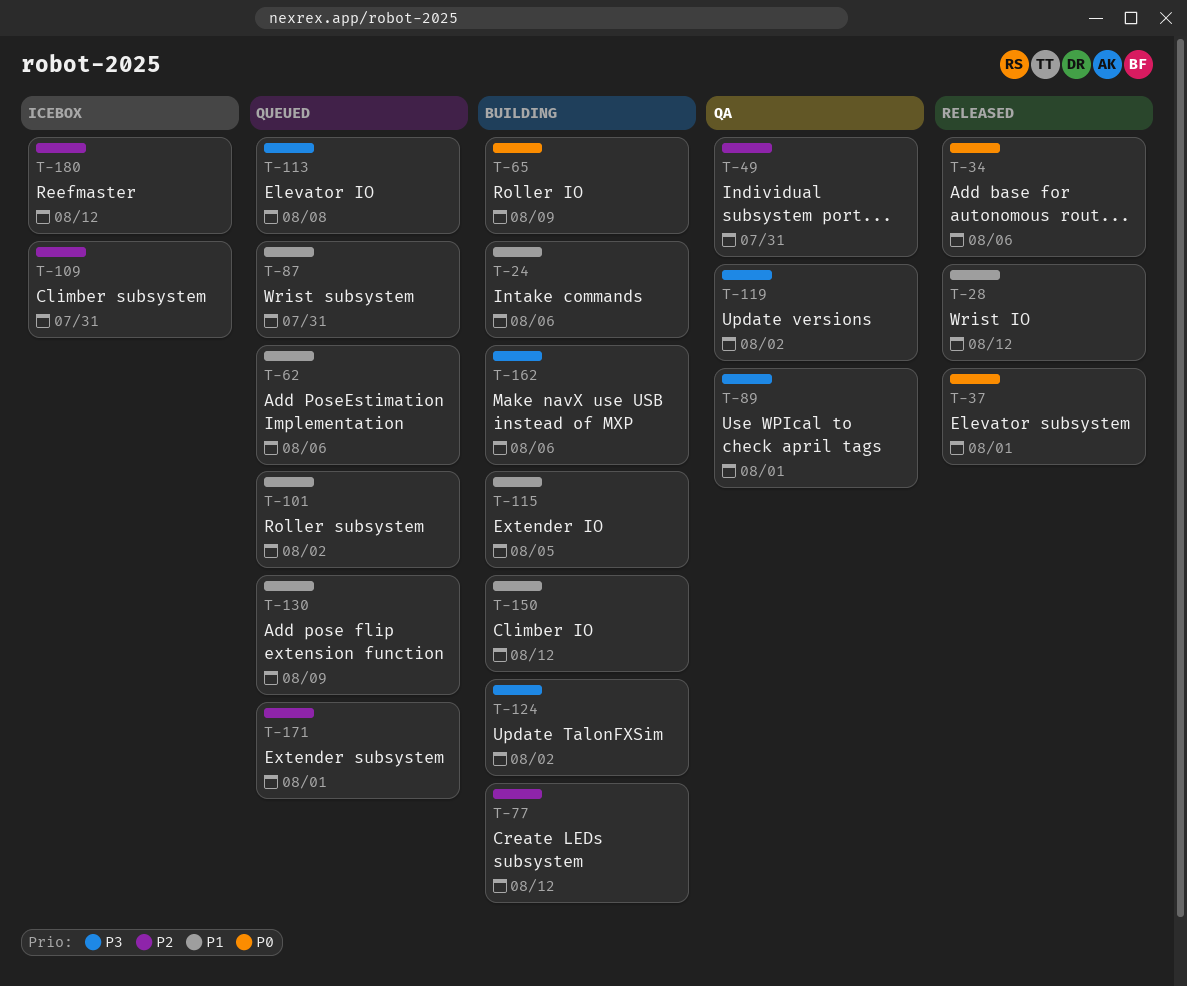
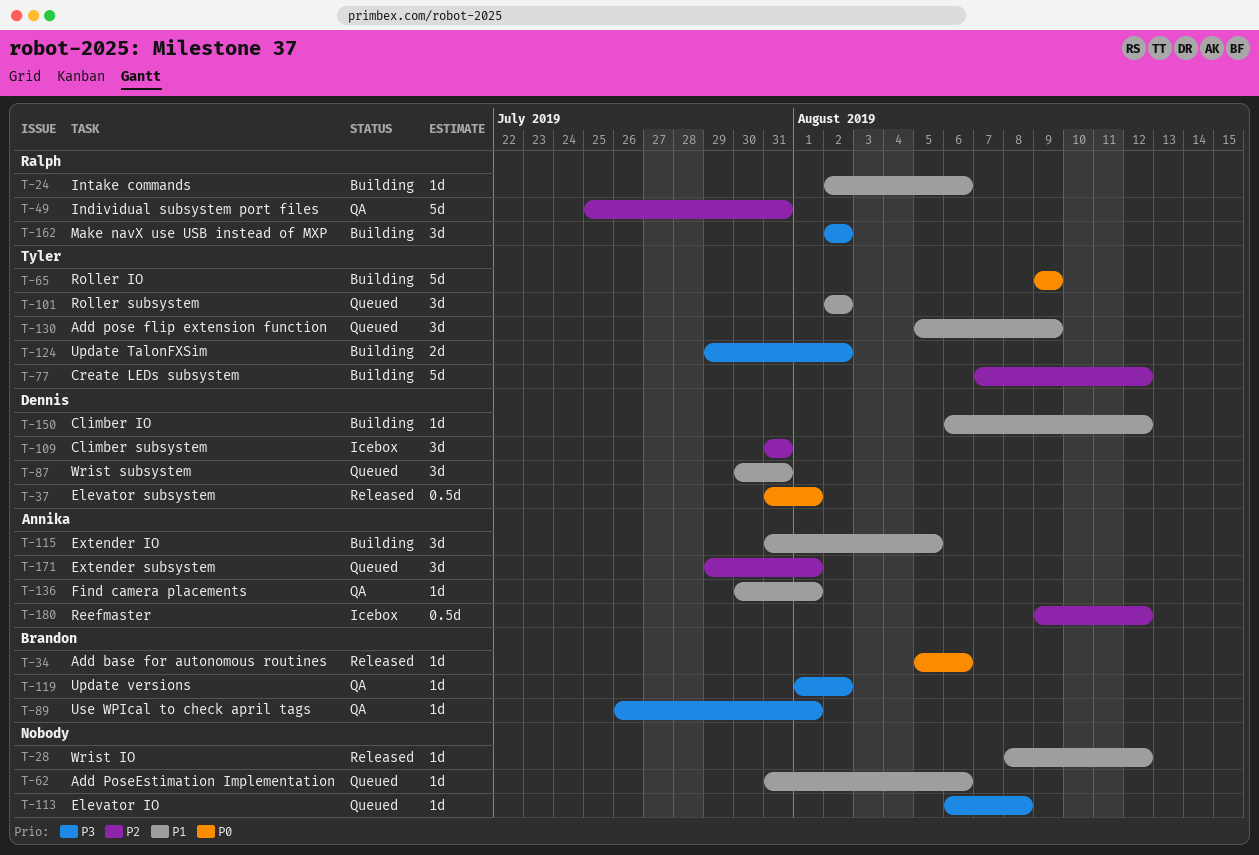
T-136: none -> present
T-162, due: Aug 6 -> Aug 2

